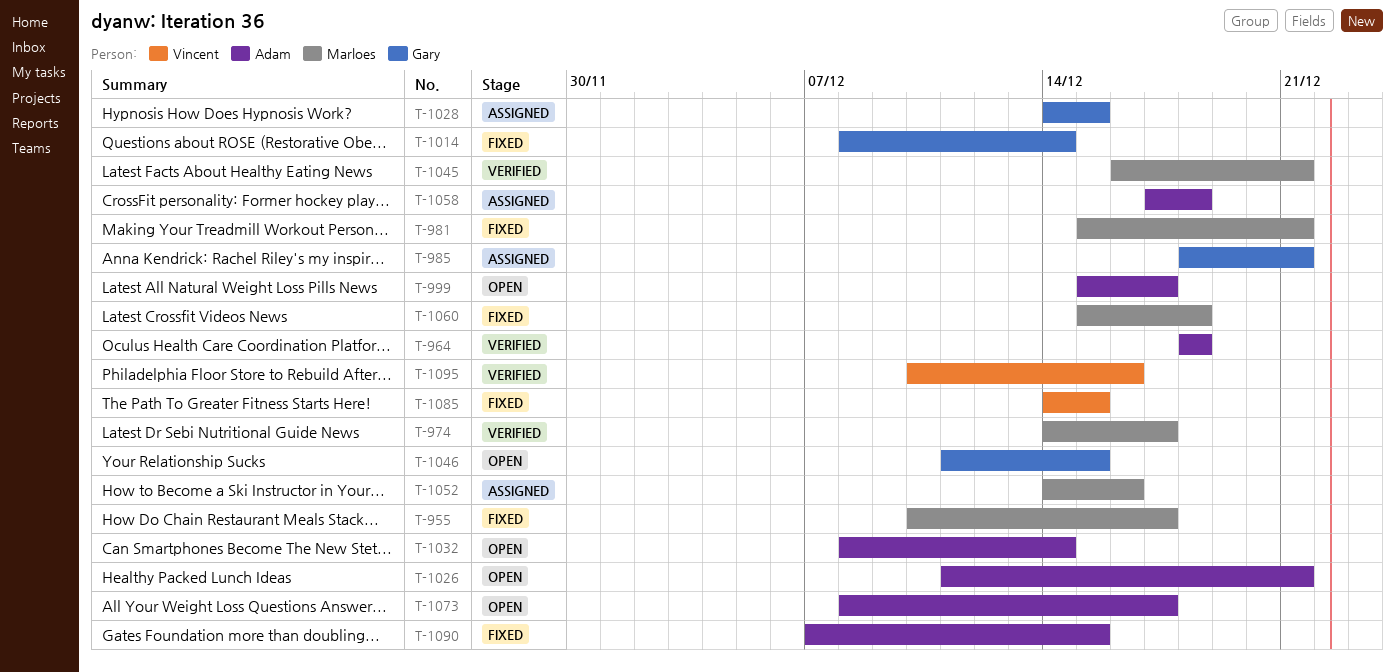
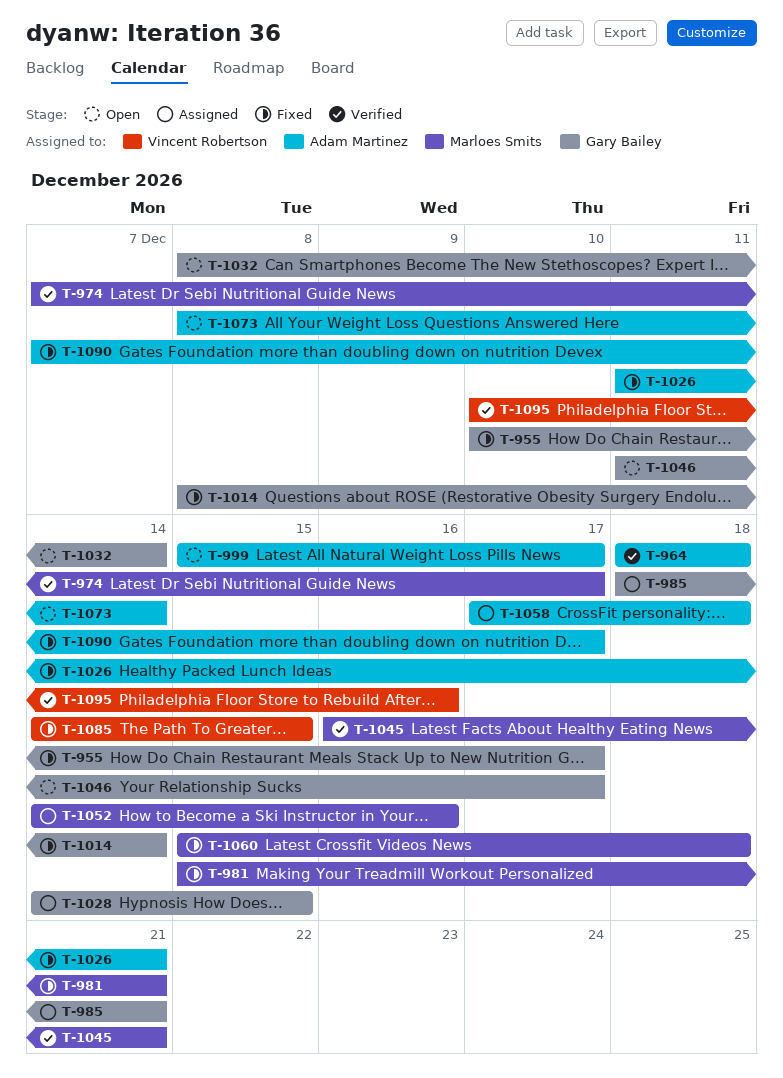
T-955, owner: Marloes Smits -> Gary Bailey
T-974, start: Dec 14 -> Dec 7
T-1026, status: Open -> Fixed
T-1032, owner: Adam Martinez -> Gary Bailey
T-1046, due: Dec 15 -> Dec 17
T-1073, due: Dec 17 -> Dec 14
T-1090, due: Dec 15 -> Dec 17

